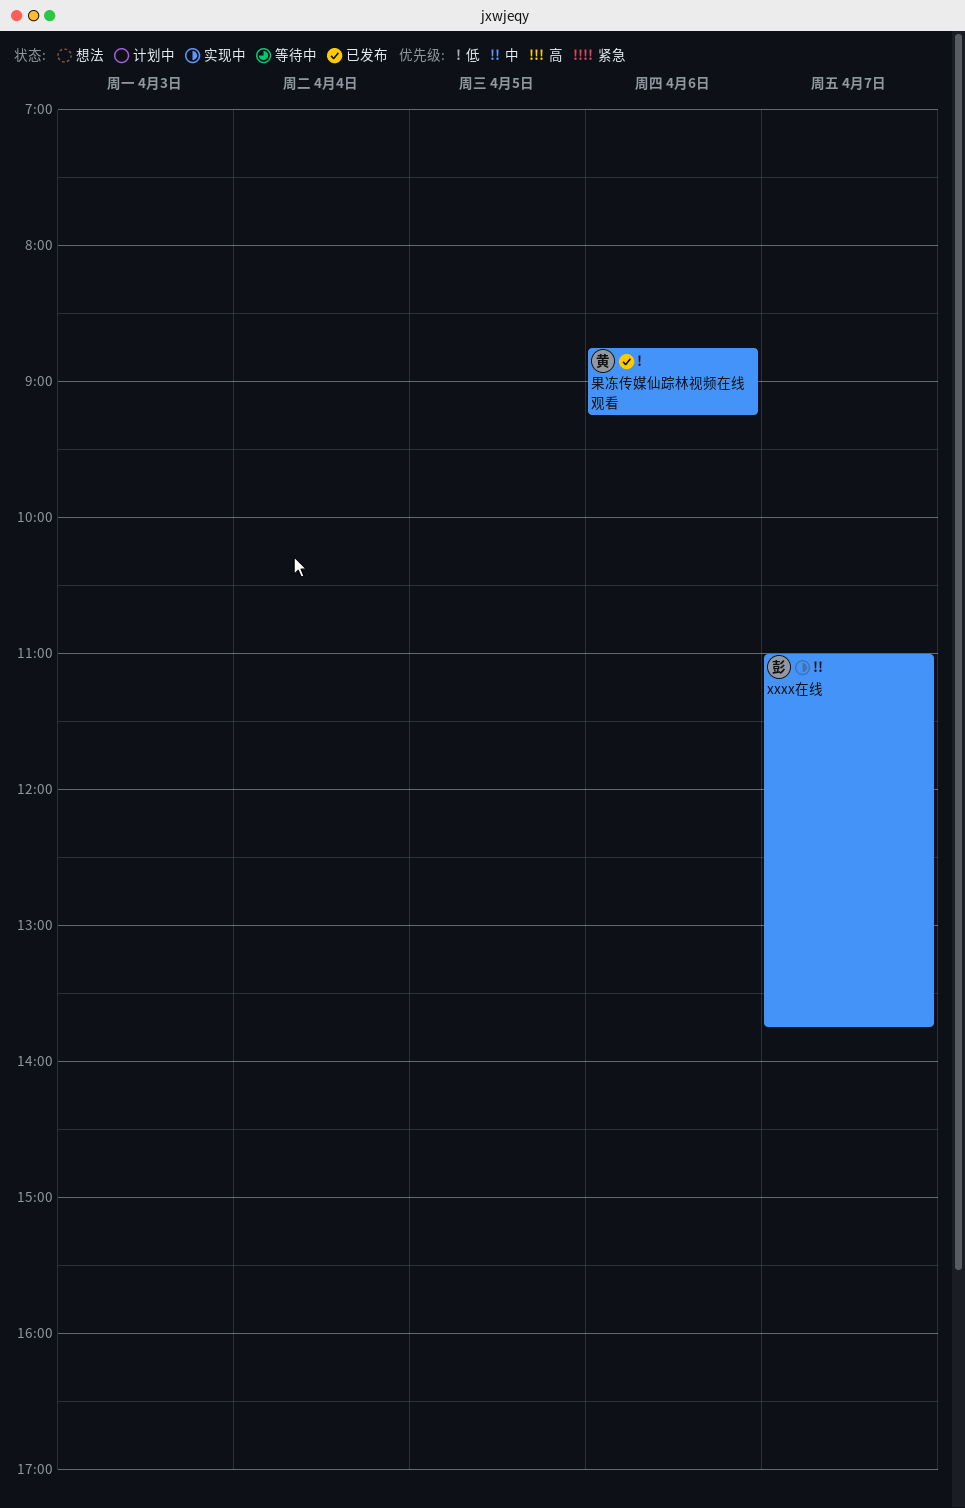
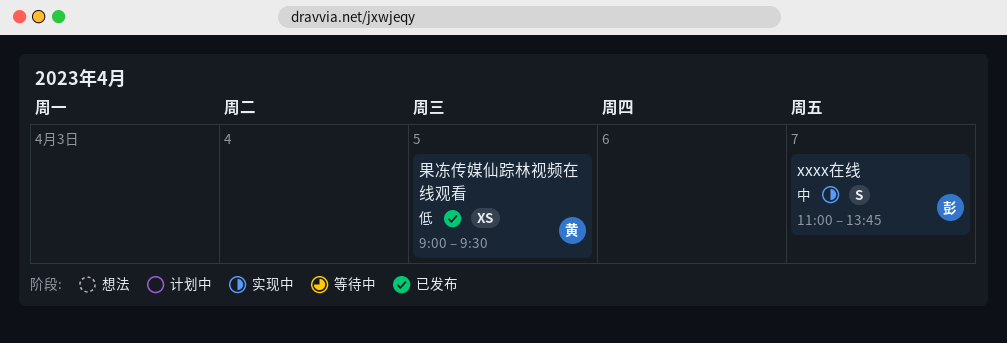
果冻传媒仙踪林视频在线观看, day: Apr 6 -> Apr 5
果冻传媒仙踪林视频在线观看, begins: 08:45 -> 09:00
果冻传媒仙踪林视频在线观看, ends: 09:15 -> 09:30

